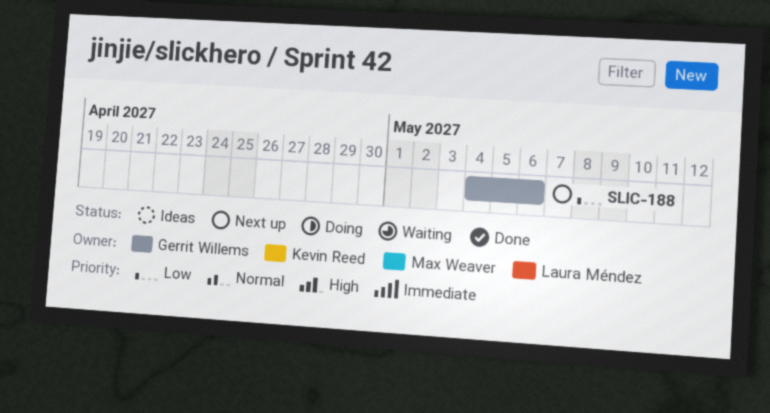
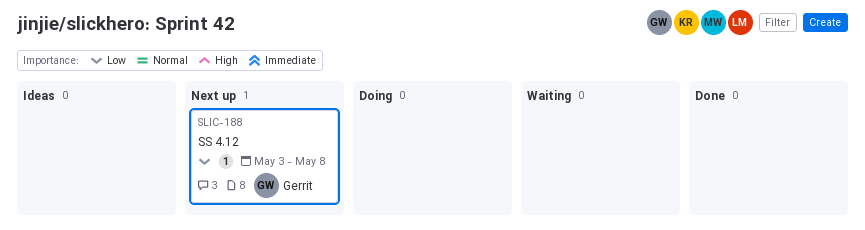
SLIC-188, start: May 4 -> May 3
SLIC-188, due: May 6 -> May 8

